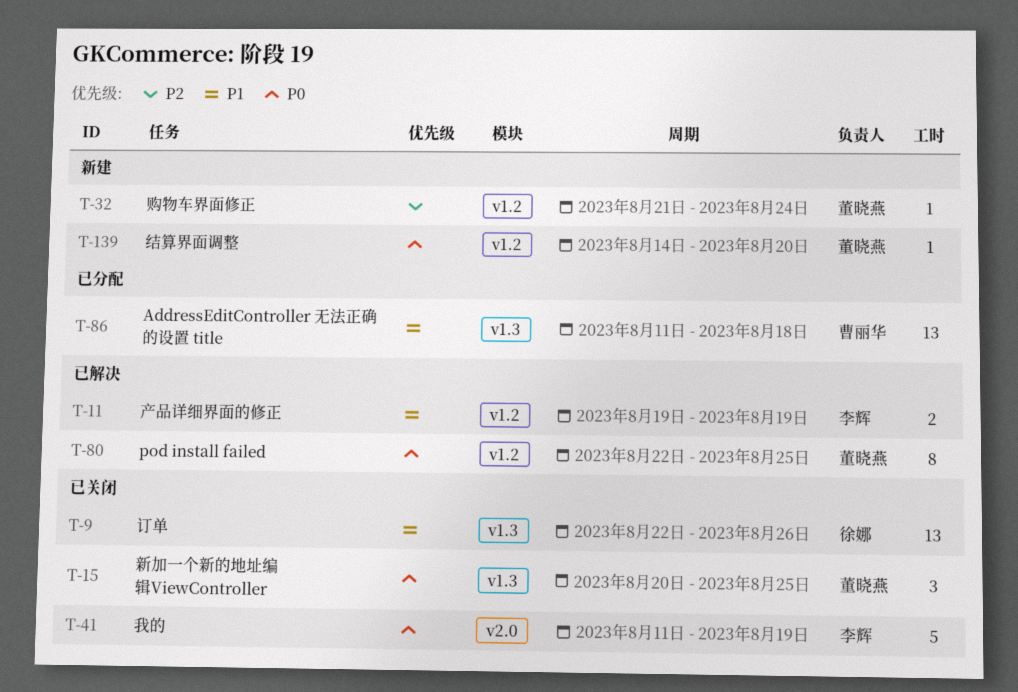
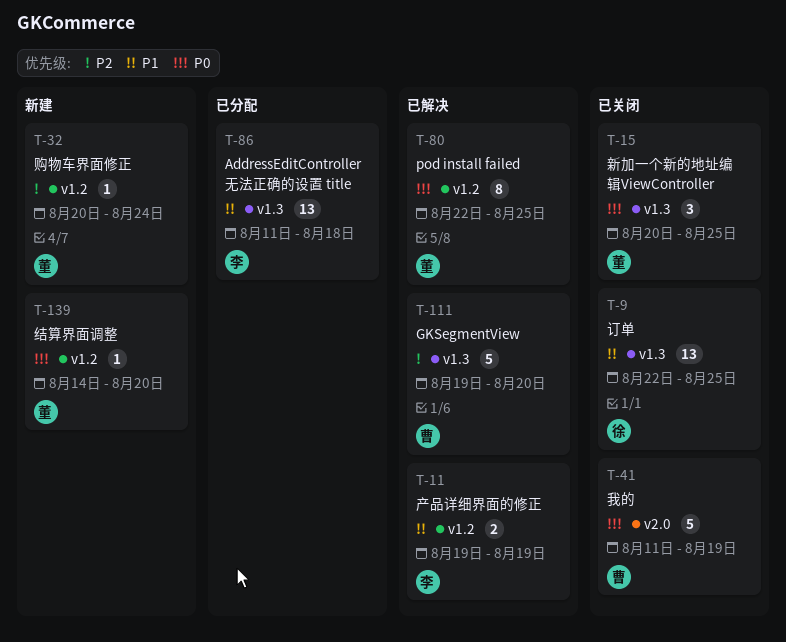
T-9, due: Aug 26 -> Aug 25
T-32, start: Aug 21 -> Aug 20
T-41, owner: 李辉 -> 曹丽华
T-86, owner: 曹丽华 -> 李辉
T-111: none -> present

